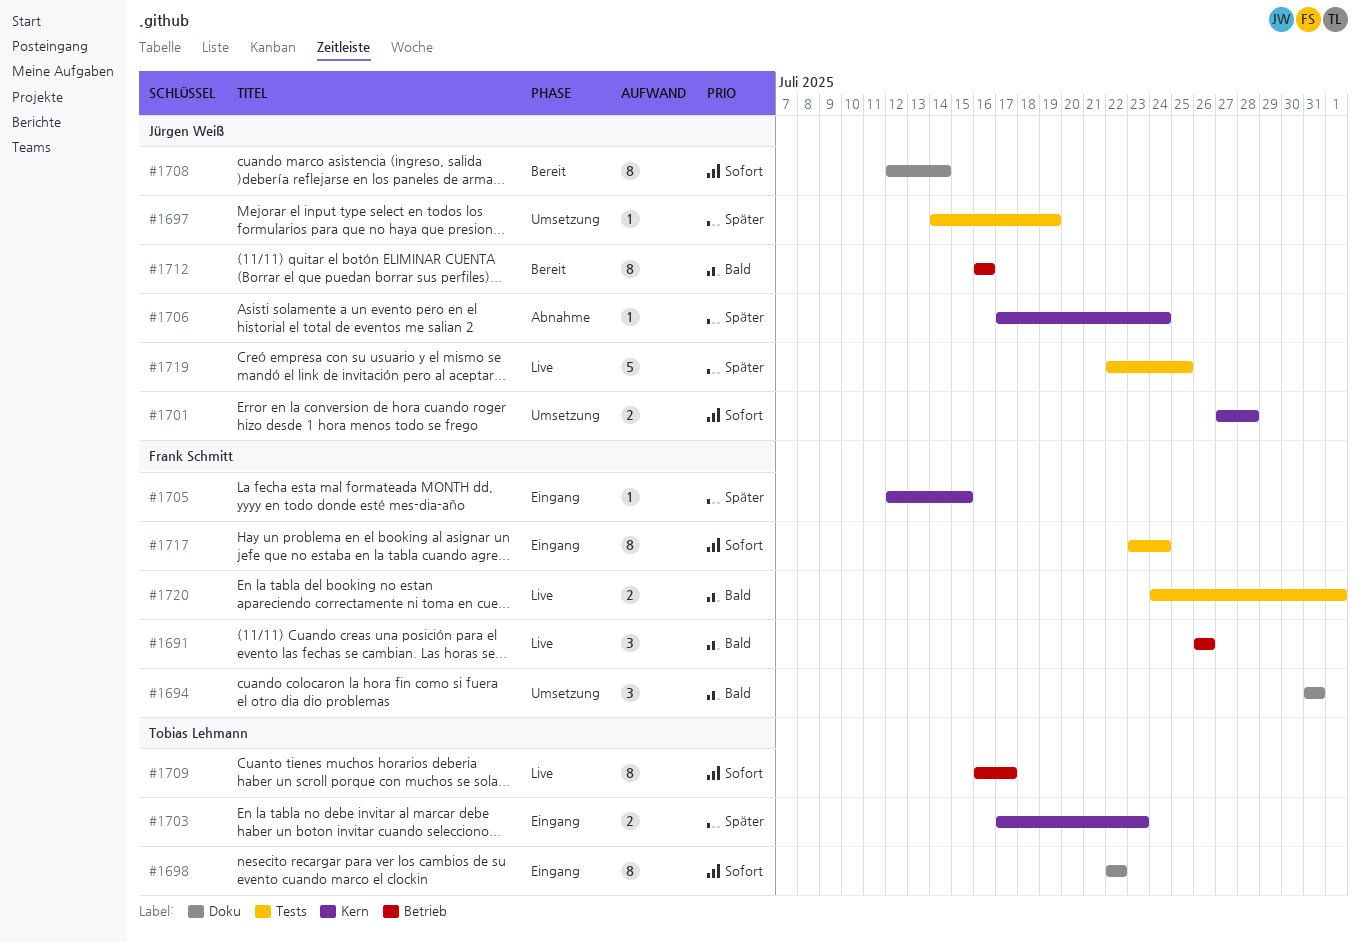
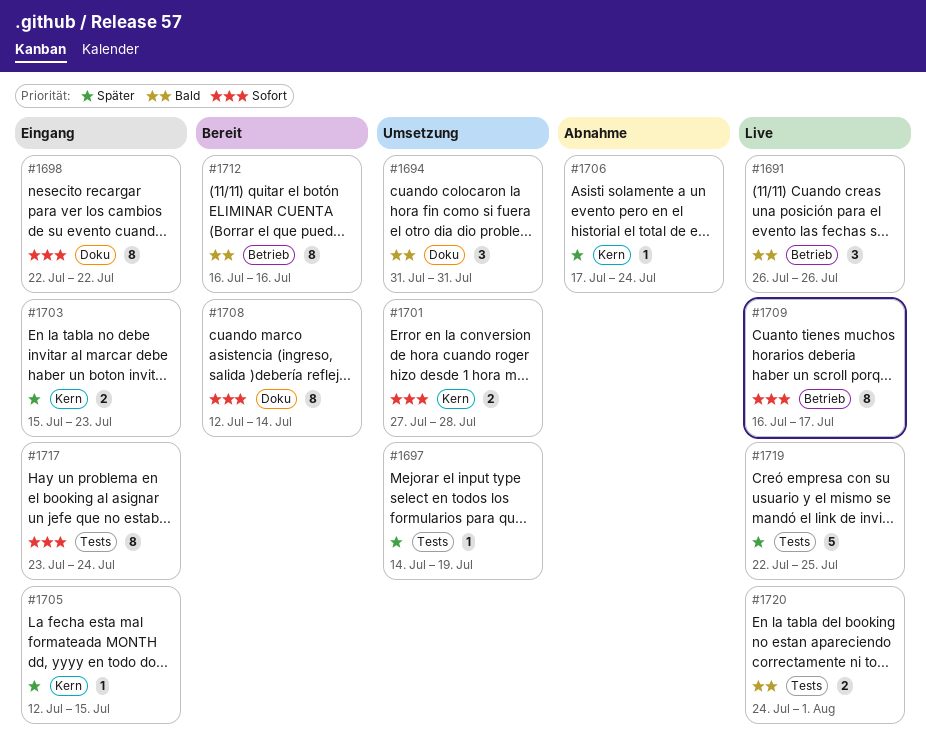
#1703, start: Jul 17 -> Jul 15

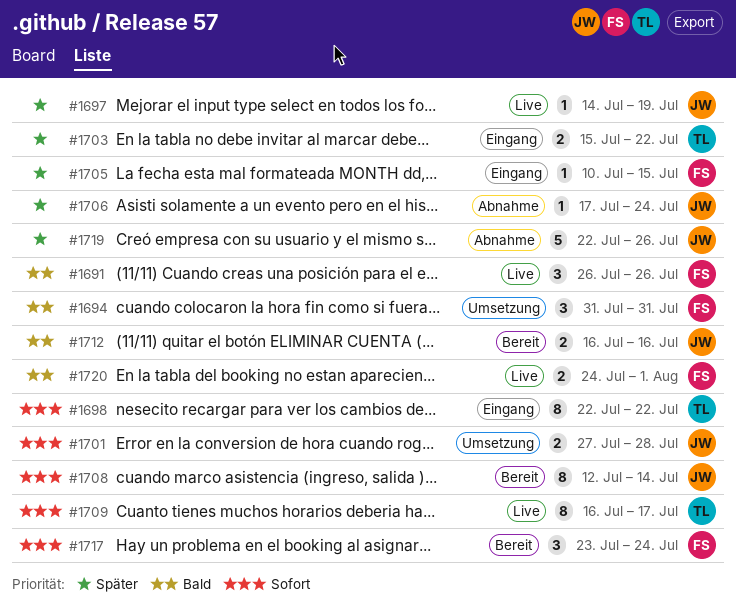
#1697, status: Umsetzung -> Live
#1703, due: Jul 23 -> Jul 22
#1705, start: Jul 12 -> Jul 10
#1712, estimate: 8 -> 2
#1717, status: Eingang -> Bereit
#1717, estimate: 8 -> 3
#1719, status: Live -> Abnahme
#1719, due: Jul 25 -> Jul 26

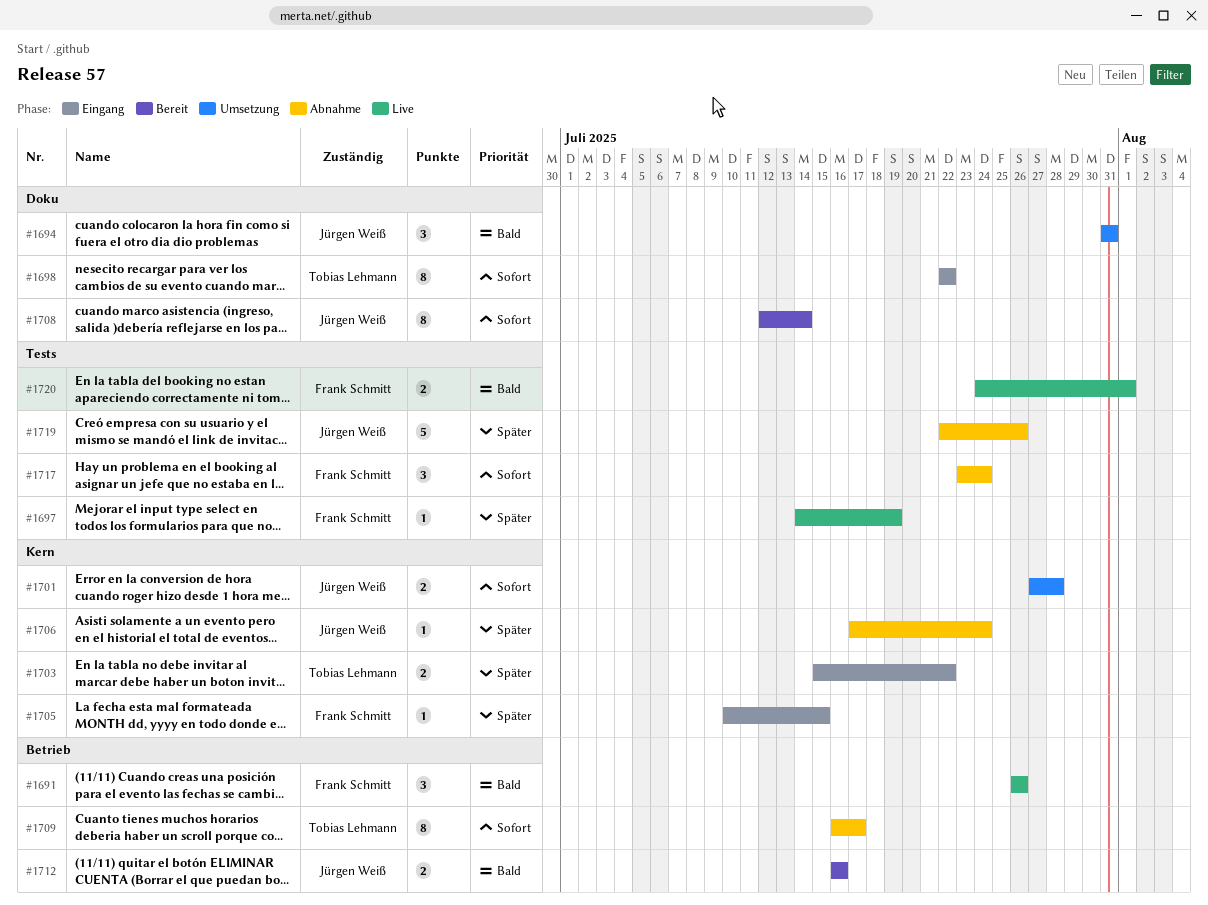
#1694, owner: Frank Schmitt -> Jürgen Weiß
#1697, owner: Jürgen Weiß -> Frank Schmitt
#1709, status: Live -> Abnahme
#1717, status: Bereit -> Abnahme

